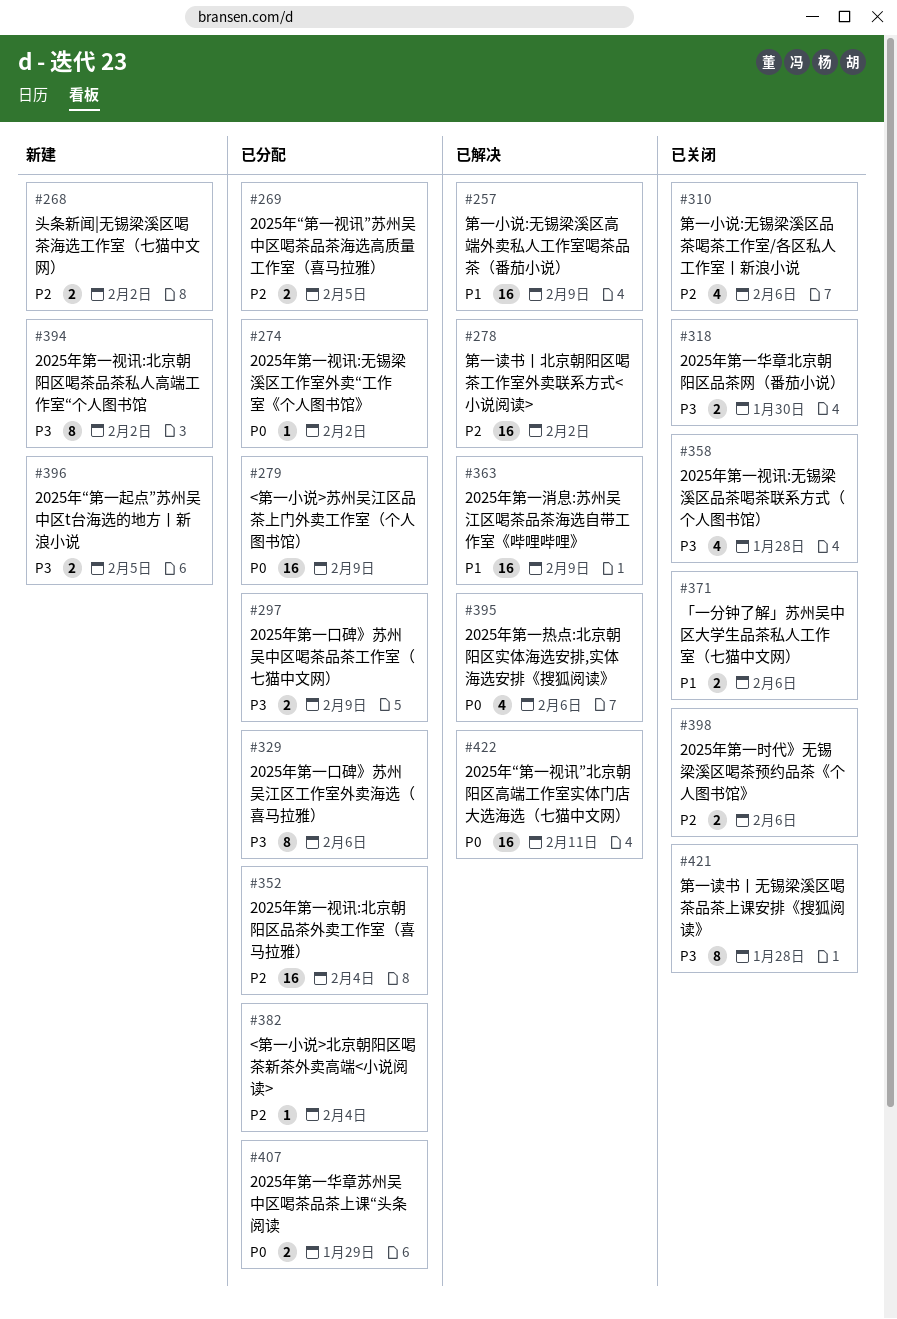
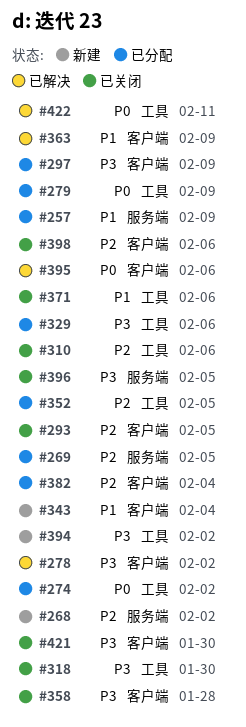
#257, status: 已解决 -> 已分配
#278, priority: P2 -> P3
#293: none -> present
#343: none -> present
#352, due: Feb 4 -> Feb 5
#396, status: 新建 -> 已关闭
#407: present -> none
#421, due: Jan 28 -> Jan 30

